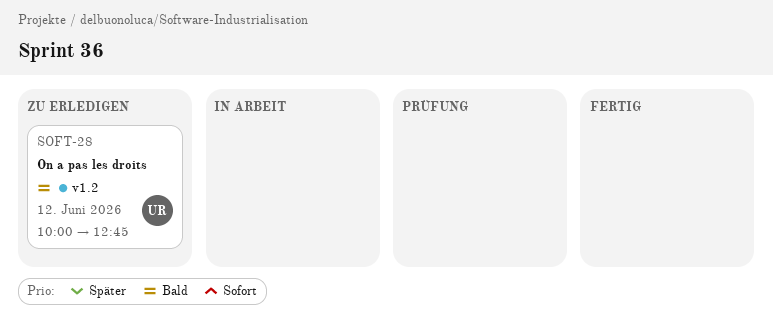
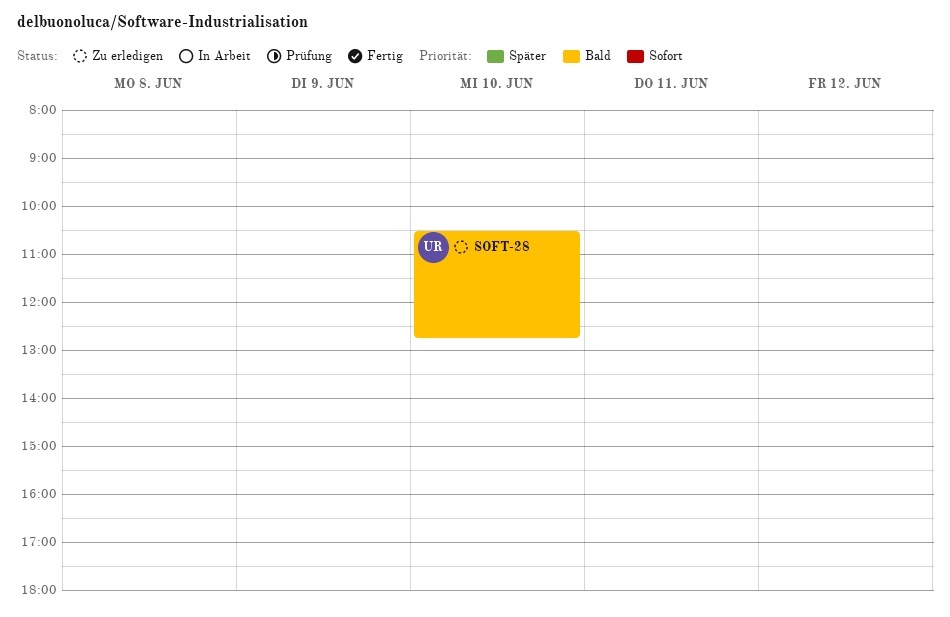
SOFT-28, day: Jun 12 -> Jun 10
SOFT-28, begins: 10:00 -> 10:30

